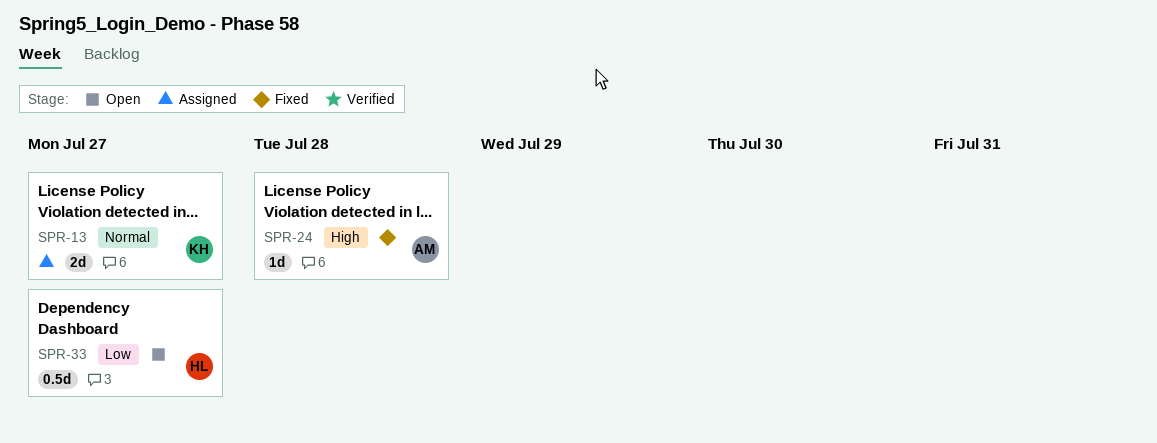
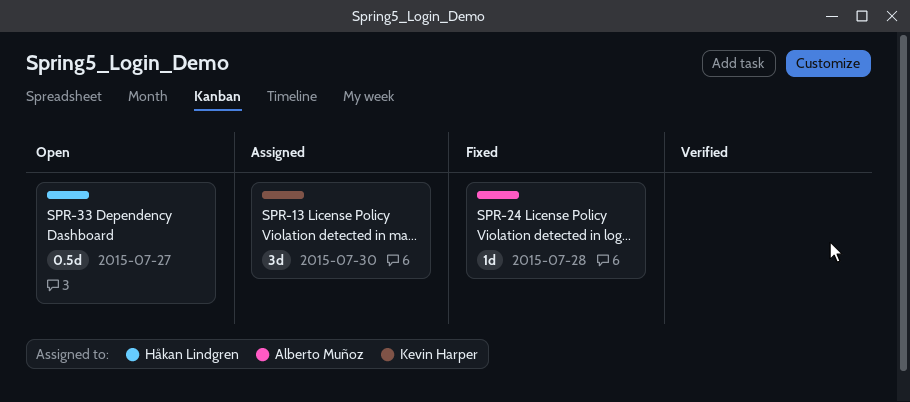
SPR-13, estimate: 2d -> 3d
SPR-13, due: Jul 27 -> Jul 30

